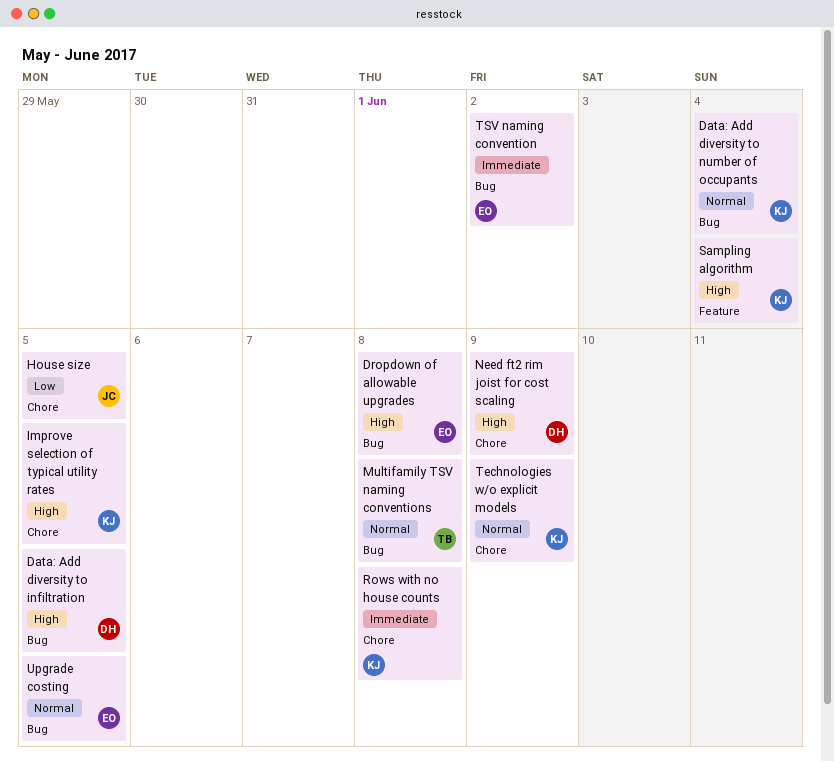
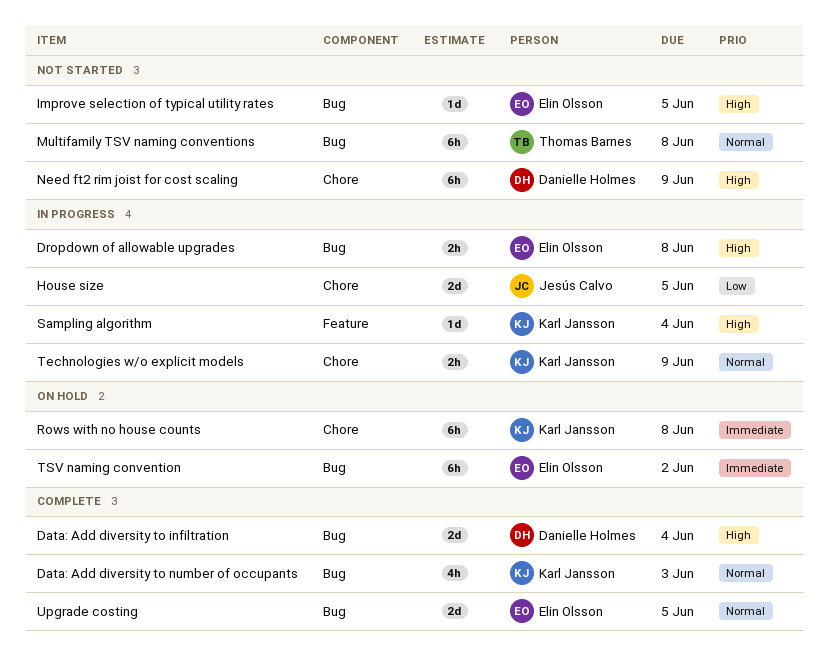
Data: Add diversity to infiltration, due: Jun 5 -> Jun 4
Data: Add diversity to number of occupants, due: Jun 4 -> Jun 3
Improve selection of typical utility rates, owner: Karl Jansson -> Elin Olsson
Improve selection of typical utility rates, label: Chore -> Bug

